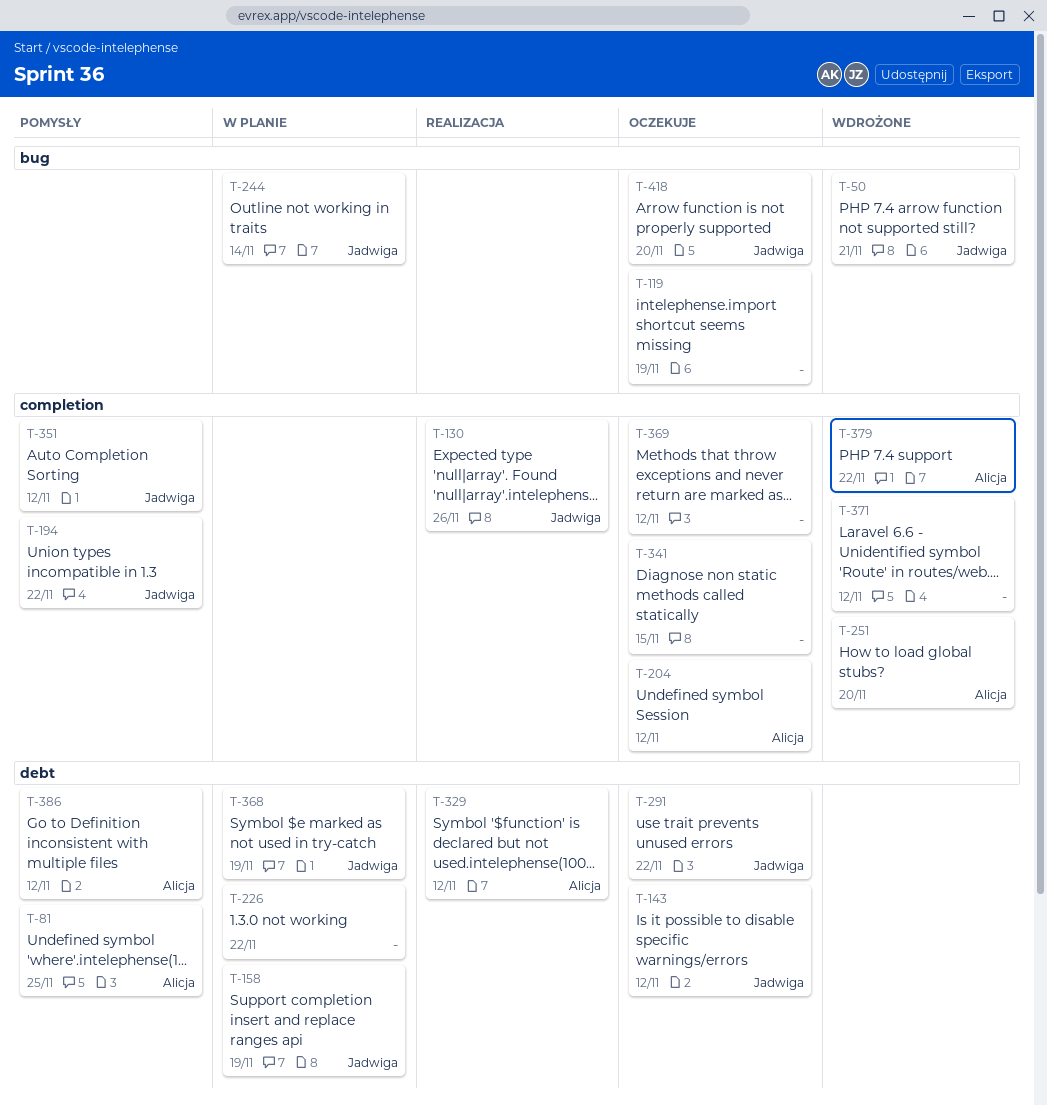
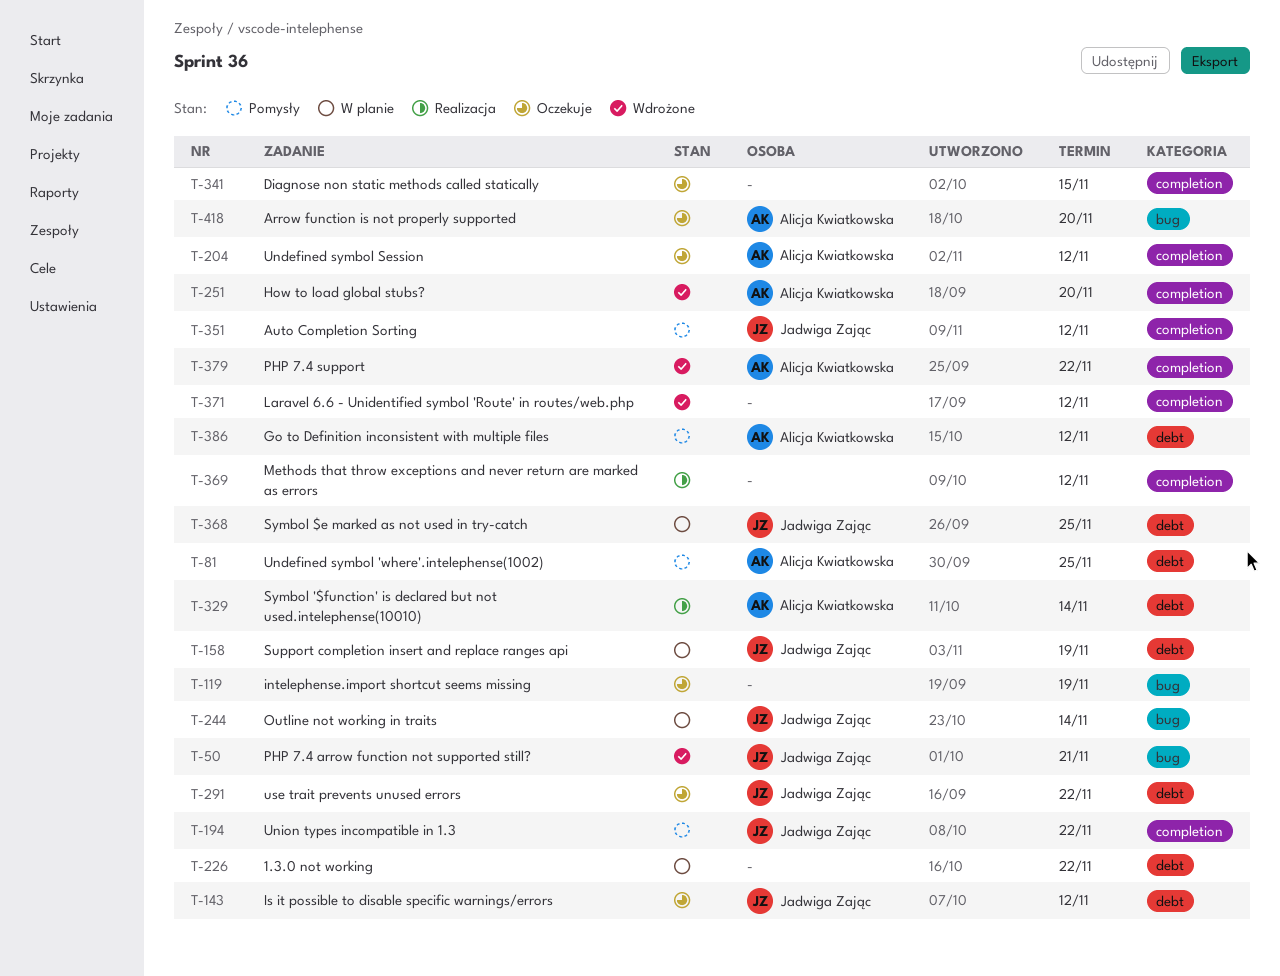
T-130: present -> none
T-329, due: Nov 12 -> Nov 14
T-368, due: Nov 19 -> Nov 25
T-369, status: Oczekuje -> Realizacja
T-418, owner: Jadwiga Zając -> Alicja Kwiatkowska

